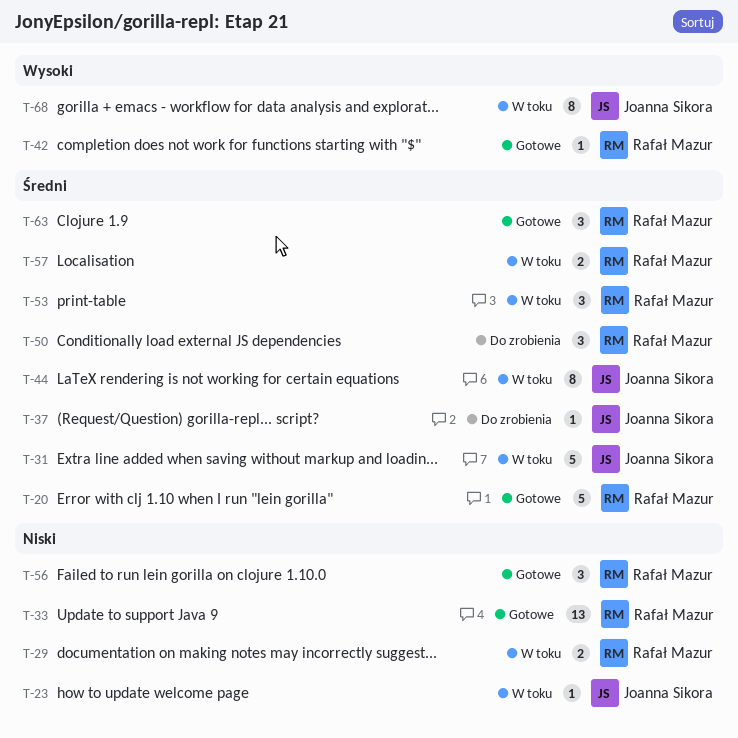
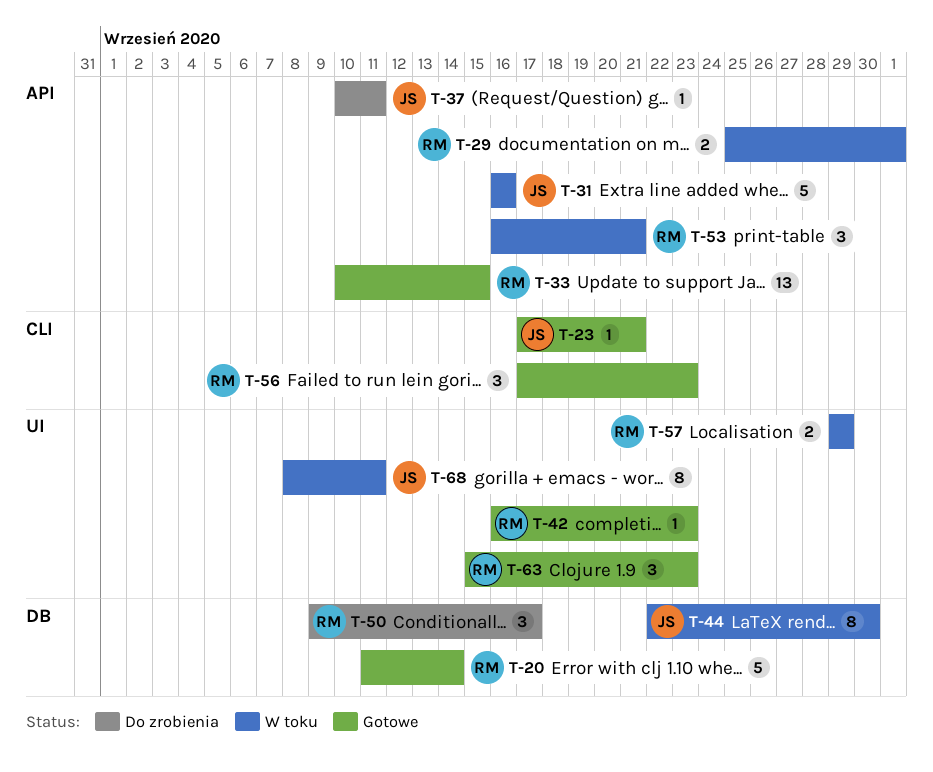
T-23, status: W toku -> Gotowe

